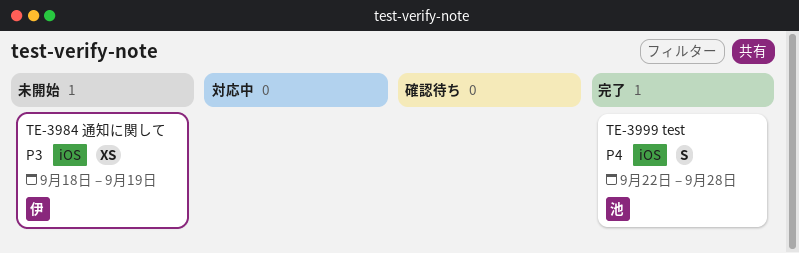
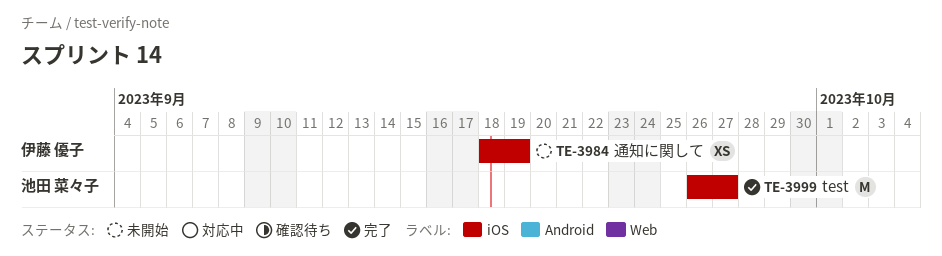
TE-3999, estimate: S -> M
TE-3999, start: Sep 22 -> Sep 26
TE-3999, due: Sep 28 -> Sep 27

